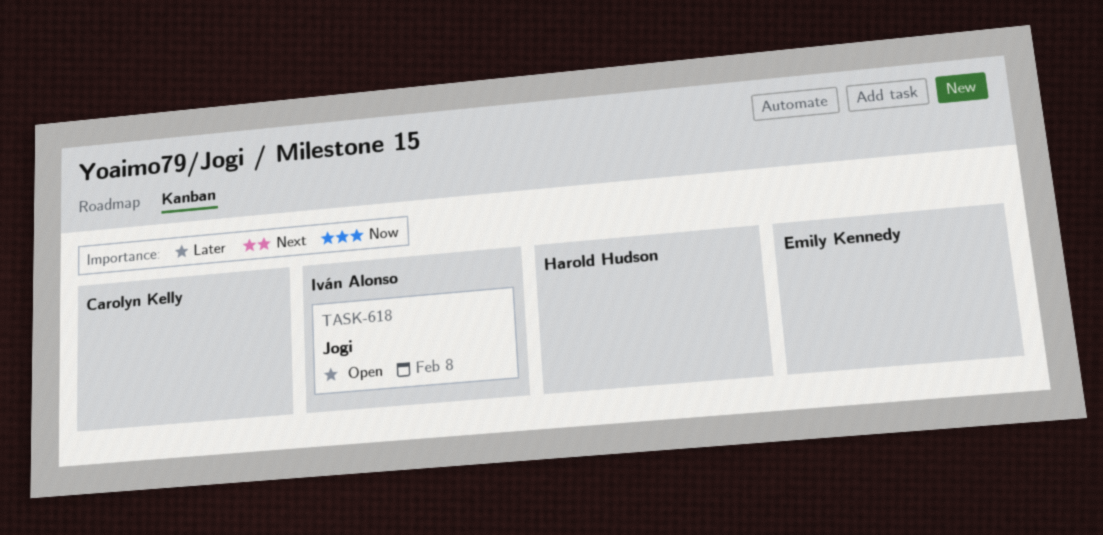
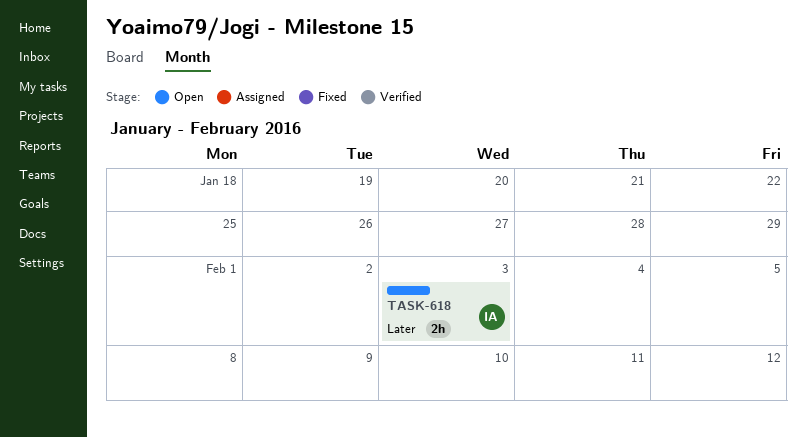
TASK-618, due: Feb 8 -> Feb 3

